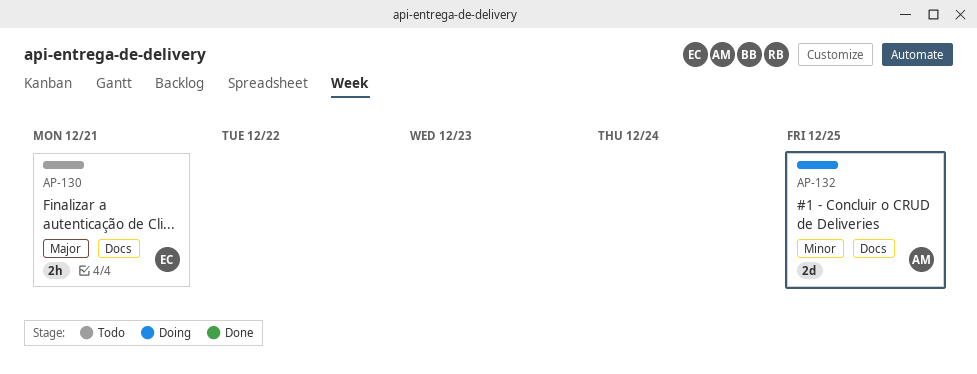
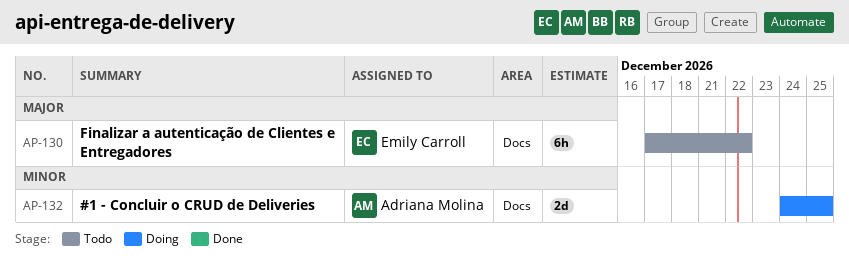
AP-130, estimate: 2h -> 6h
AP-130, due: Dec 21 -> Dec 22

